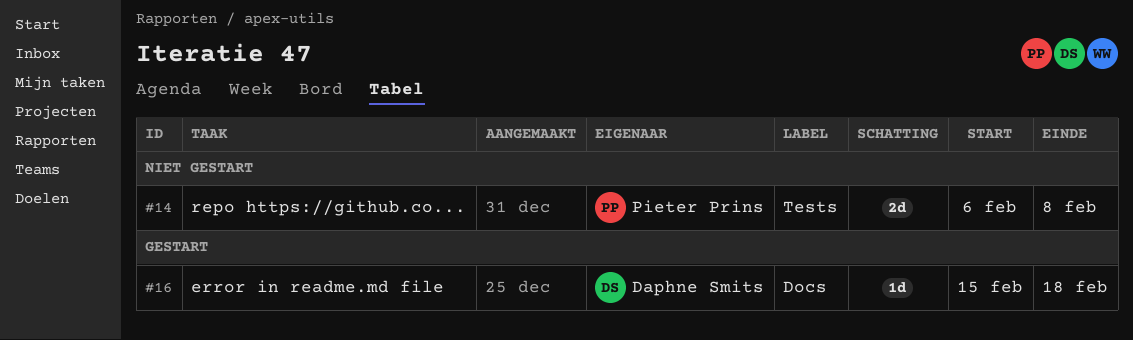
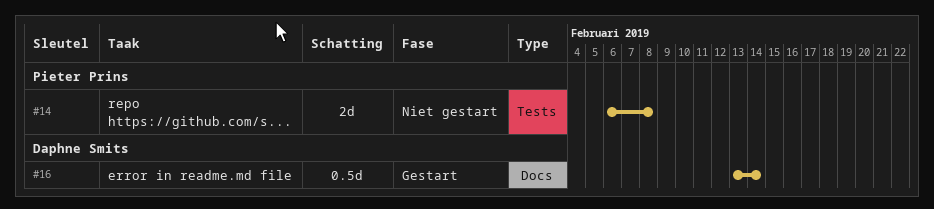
#16, estimate: 1d -> 0.5d
#16, start: Feb 15 -> Feb 13
#16, due: Feb 18 -> Feb 14

